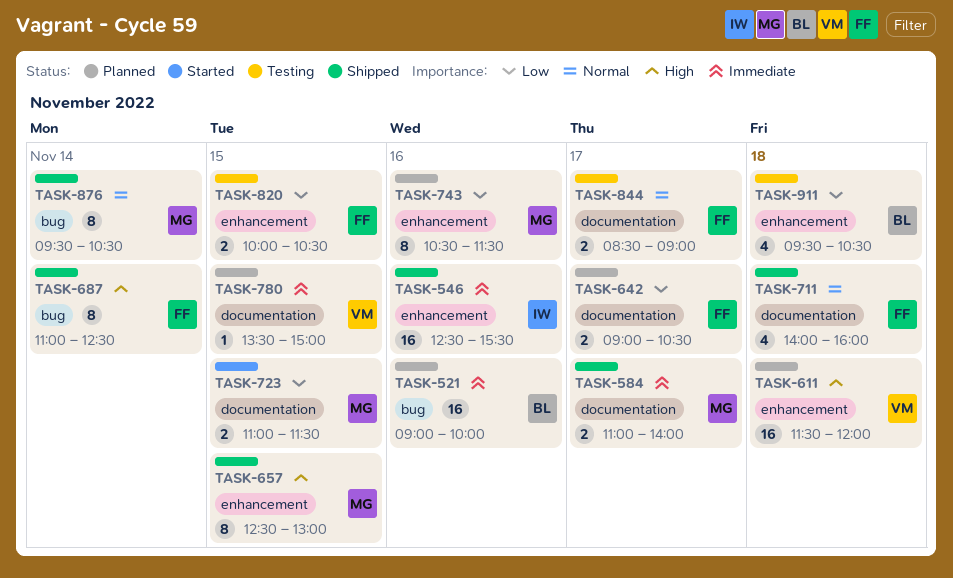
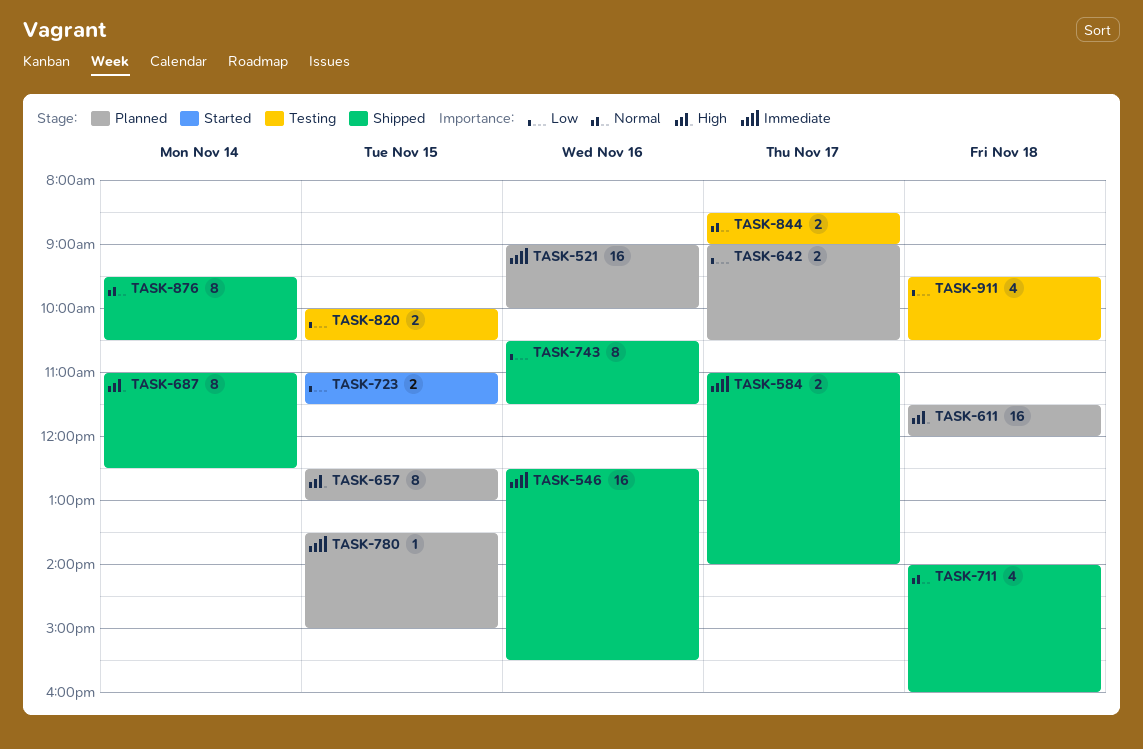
TASK-657, status: Shipped -> Planned
TASK-743, status: Planned -> Shipped

